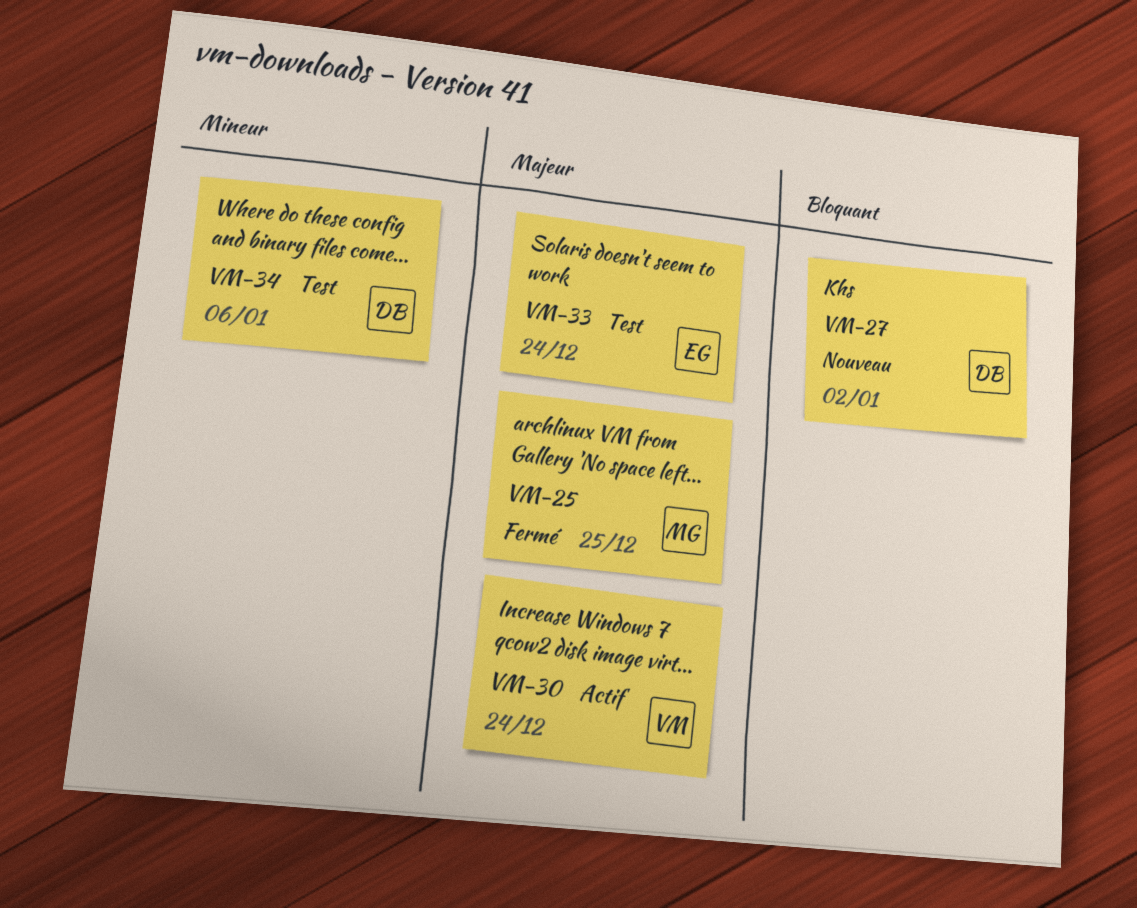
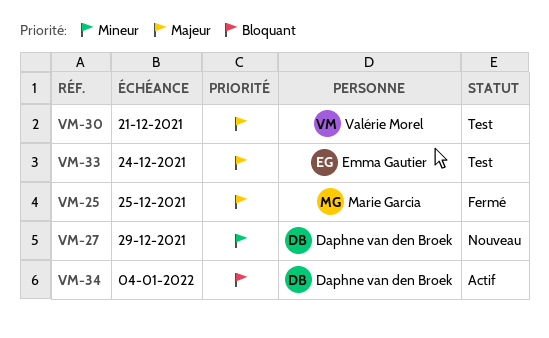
VM-27, priority: Bloquant -> Mineur
VM-27, due: Jan 2 -> Dec 29
VM-30, status: Actif -> Test
VM-30, due: Dec 24 -> Dec 21
VM-34, status: Test -> Actif
VM-34, priority: Mineur -> Bloquant
VM-34, due: Jan 6 -> Jan 4

